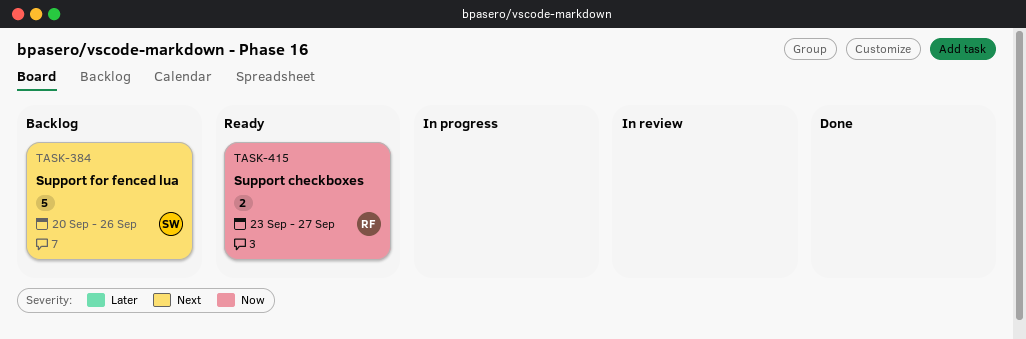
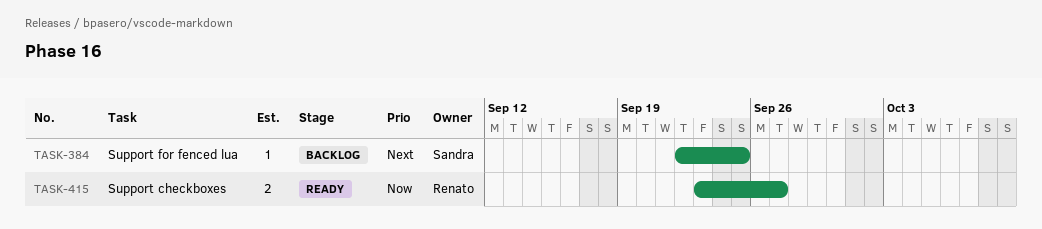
TASK-384, estimate: 5 -> 1
TASK-384, start: Sep 20 -> Sep 22
TASK-384, due: Sep 26 -> Sep 25

